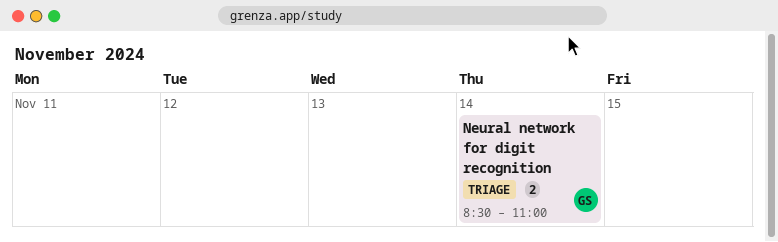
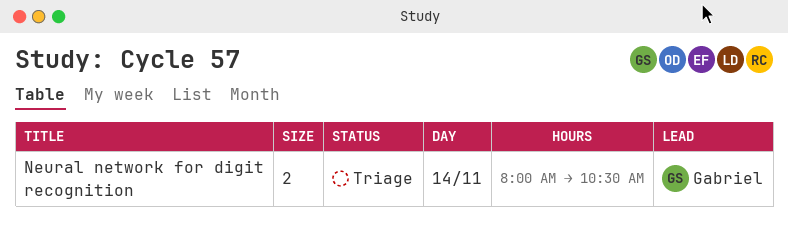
Neural network for digit recognition, begins: 08:30 -> 08:00
Neural network for digit recognition, ends: 11:00 -> 10:30

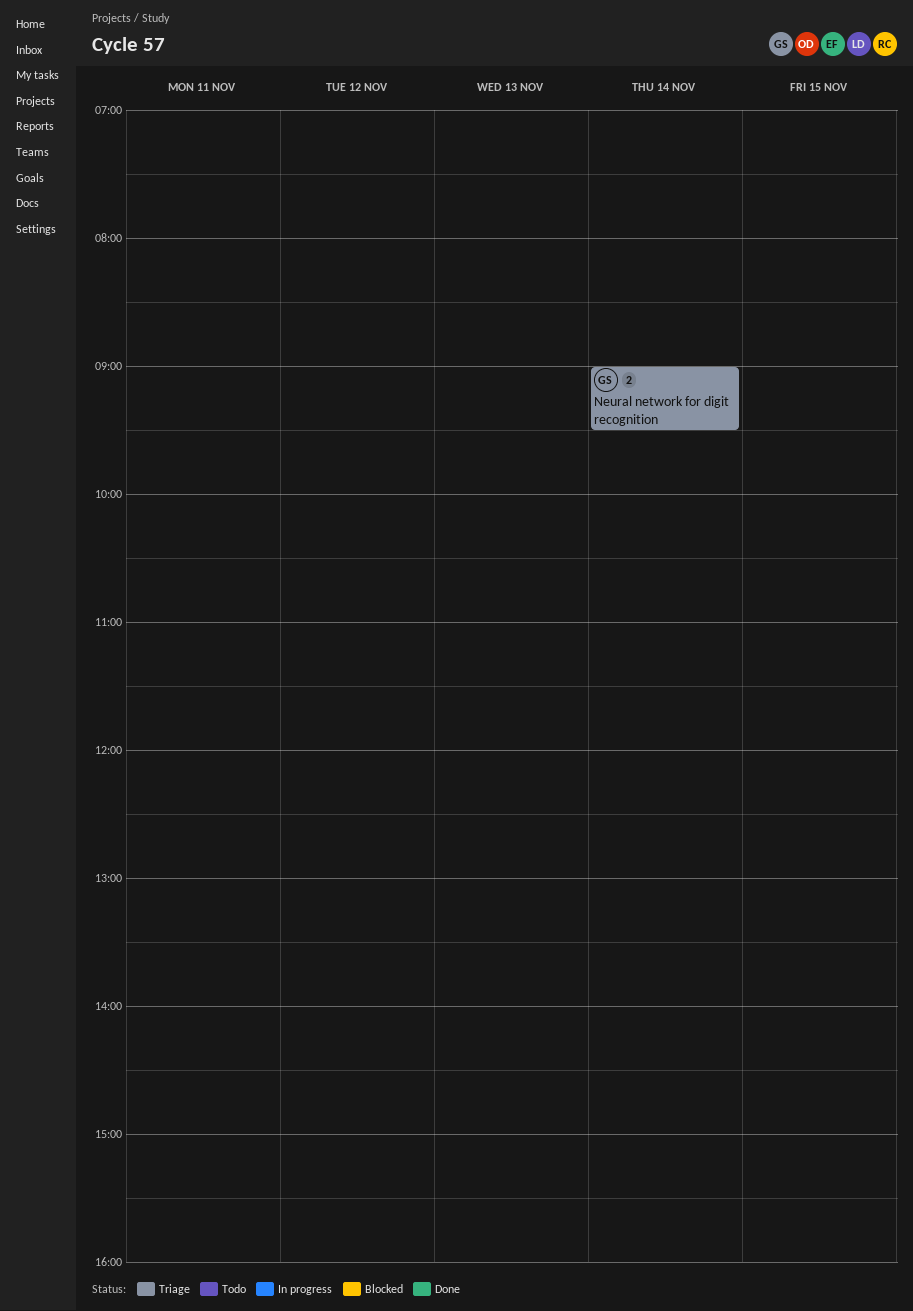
Neural network for digit recognition, begins: 08:00 -> 09:00
Neural network for digit recognition, ends: 10:30 -> 09:30

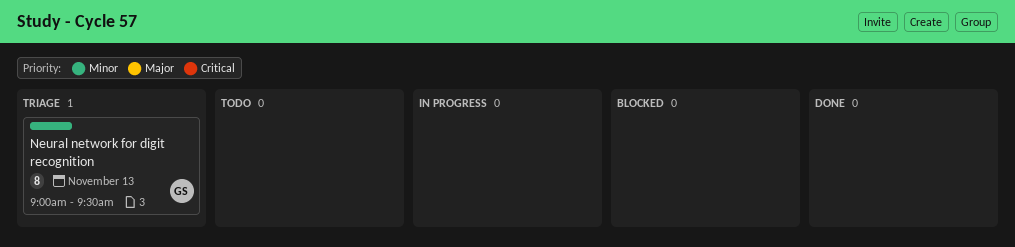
Neural network for digit recognition, estimate: 2 -> 8
Neural network for digit recognition, day: Nov 14 -> Nov 13

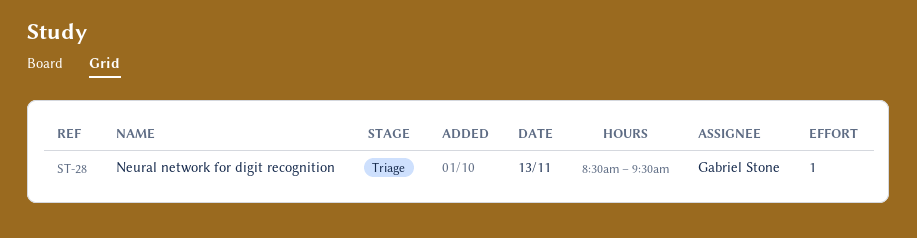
Neural network for digit recognition, estimate: 8 -> 1
Neural network for digit recognition, begins: 09:00 -> 08:30

